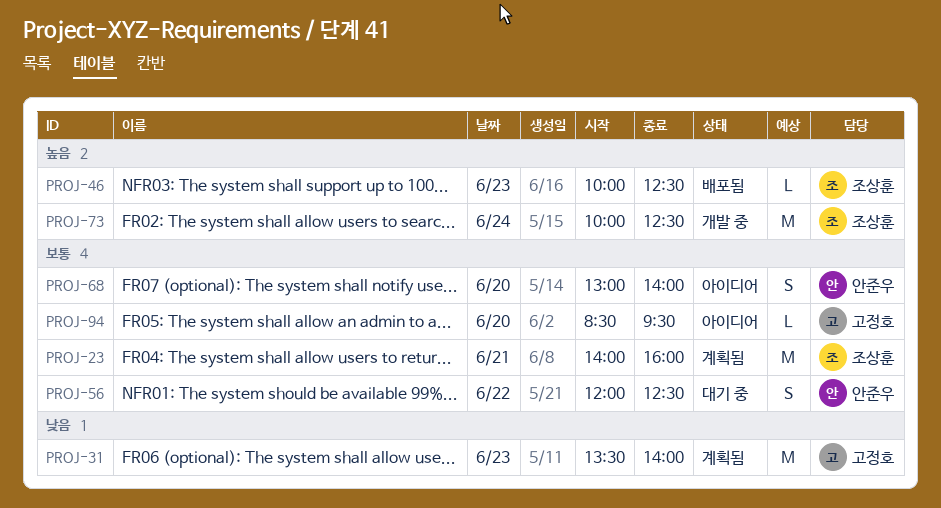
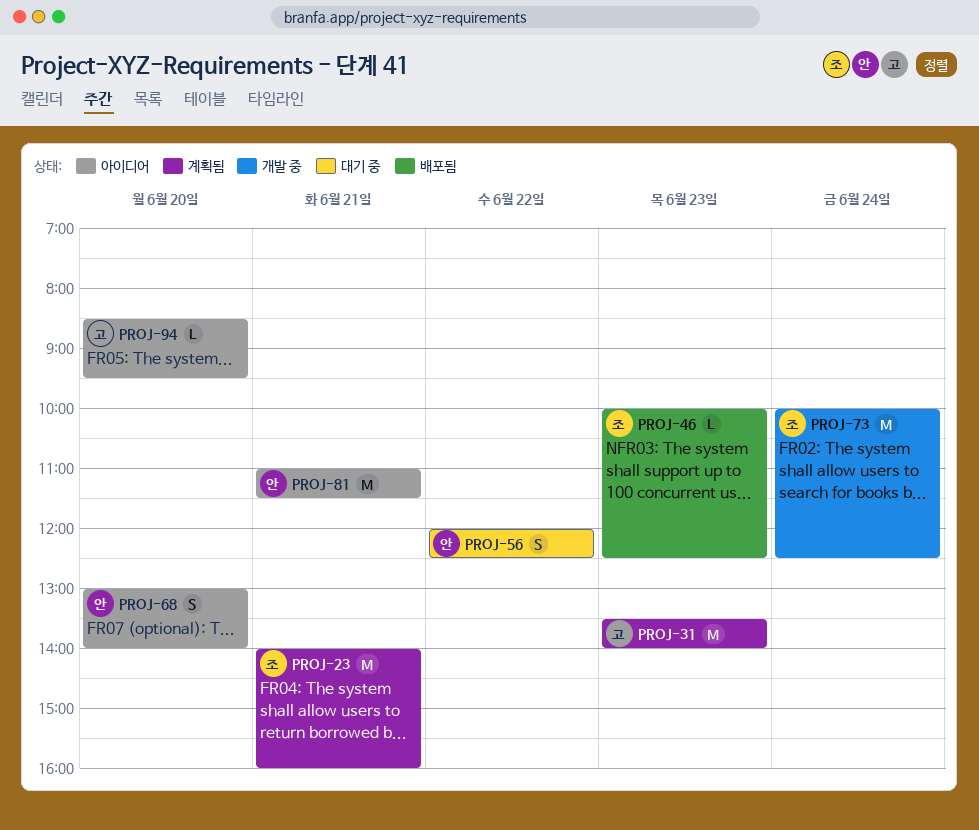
PROJ-81: none -> present

